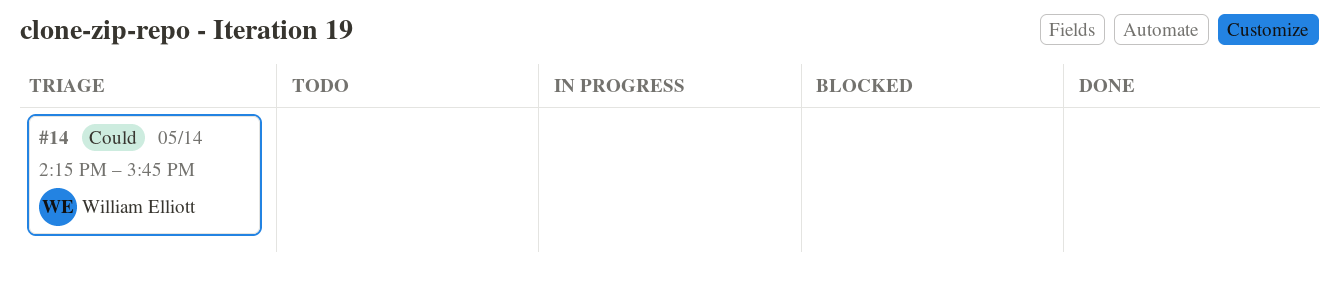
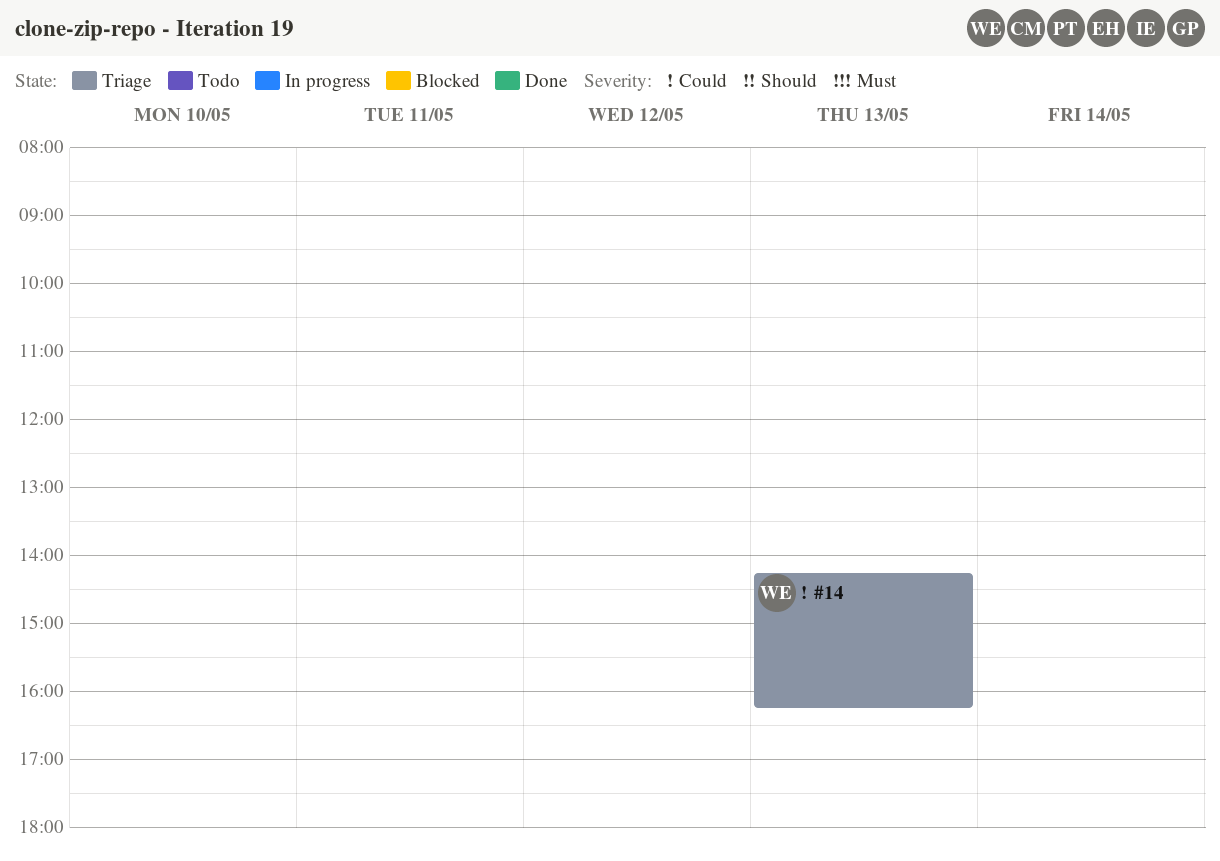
#14, day: May 14 -> May 13
#14, ends: 15:45 -> 16:15

